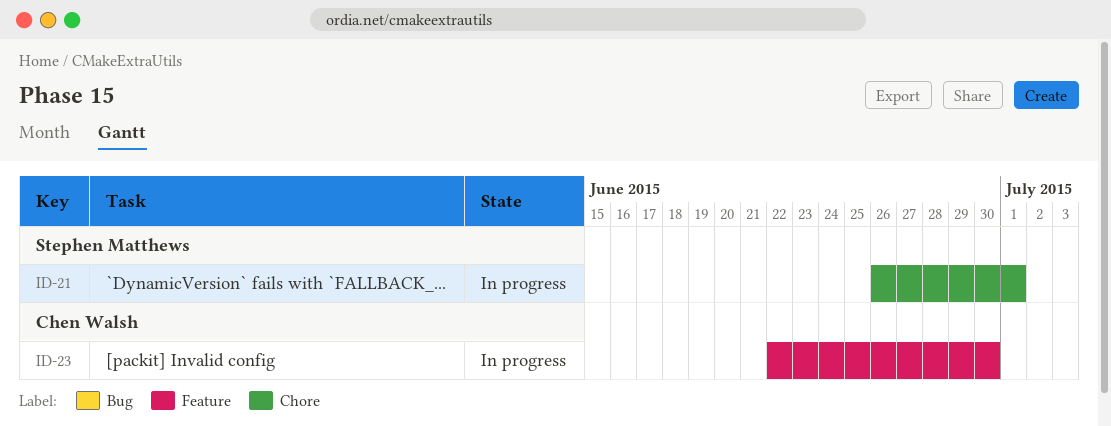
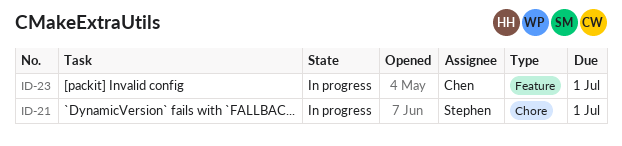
ID-23, due: Jun 30 -> Jul 1

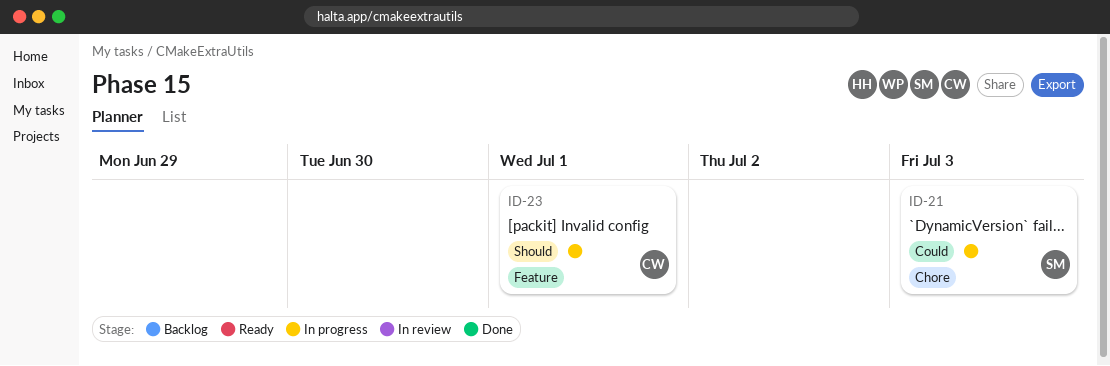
ID-21, due: Jul 1 -> Jul 3

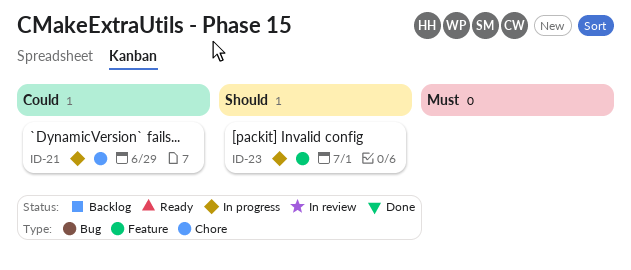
ID-21, due: Jul 3 -> Jun 29

